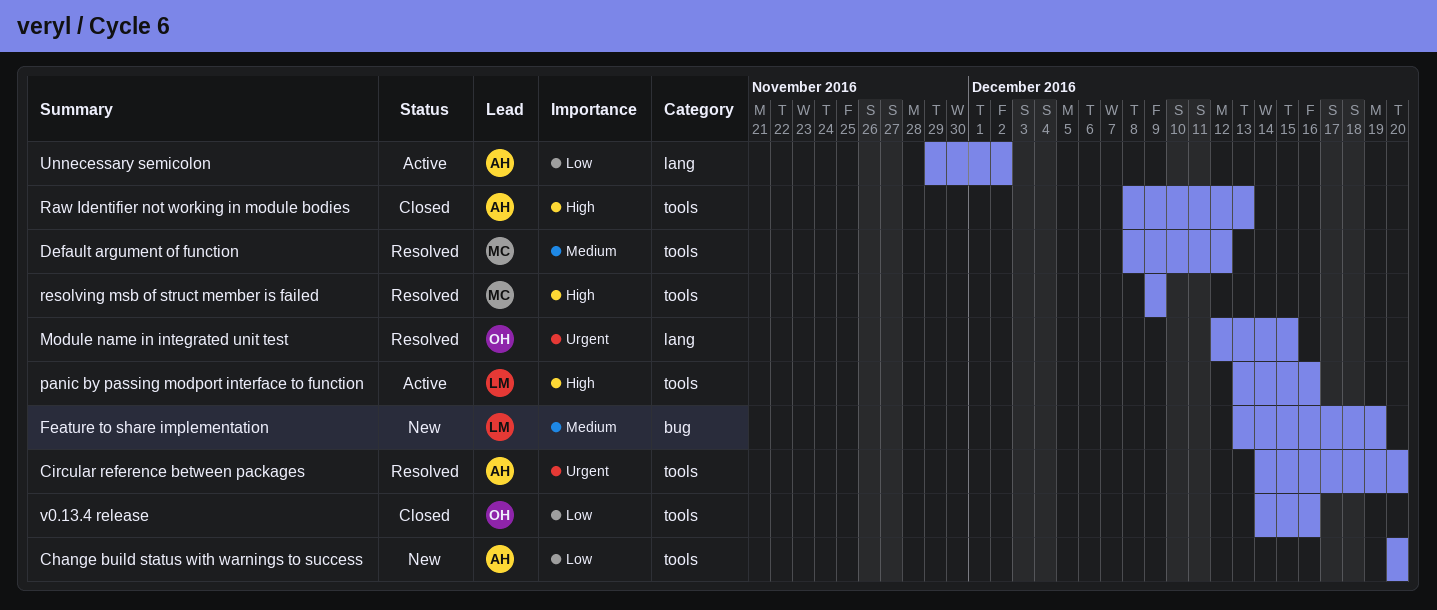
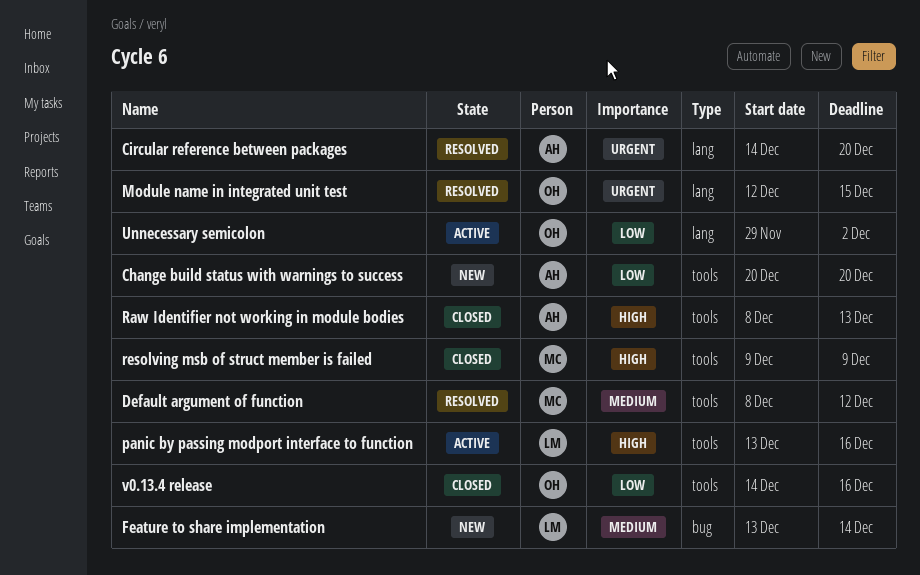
Circular reference between packages, label: tools -> lang
Feature to share implementation, due: Dec 19 -> Dec 14
resolving msb of struct member is failed, status: Resolved -> Closed
Unnecessary semicolon, owner: AH -> OH

